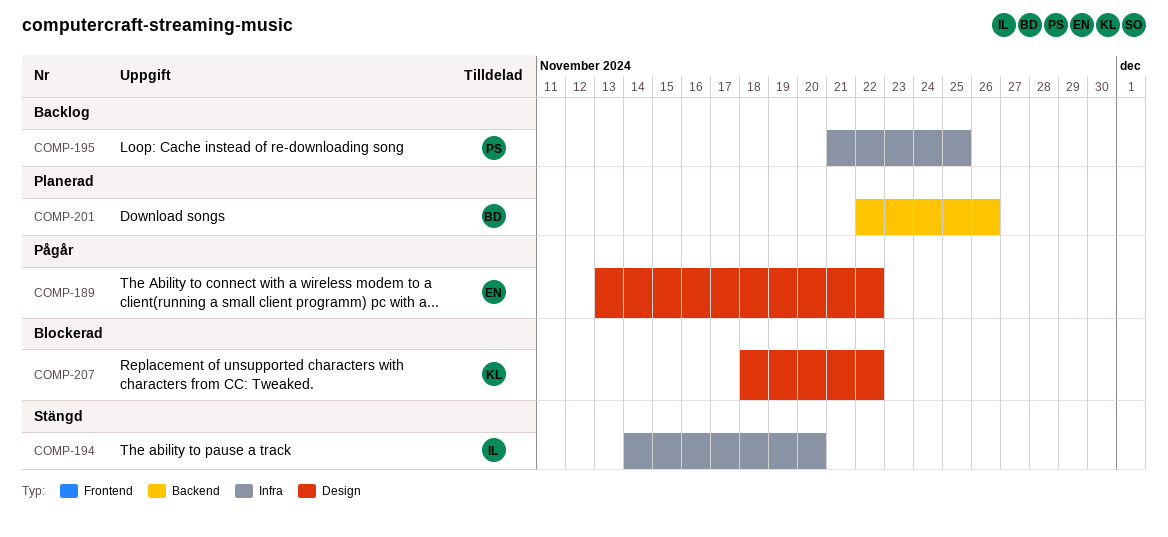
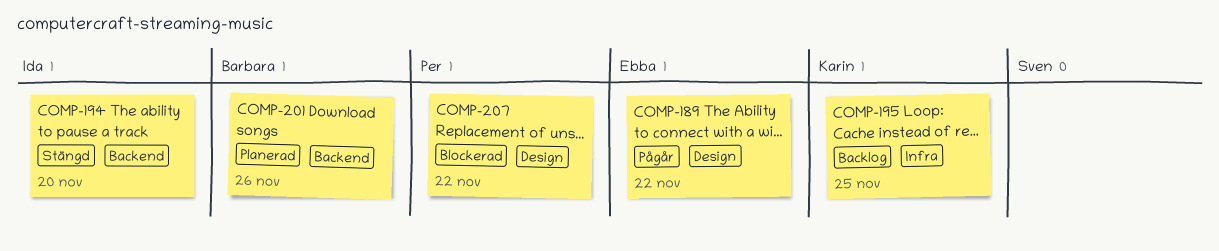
COMP-194, label: Infra -> Backend
COMP-195, owner: Per -> Karin
COMP-207, owner: Karin -> Per

